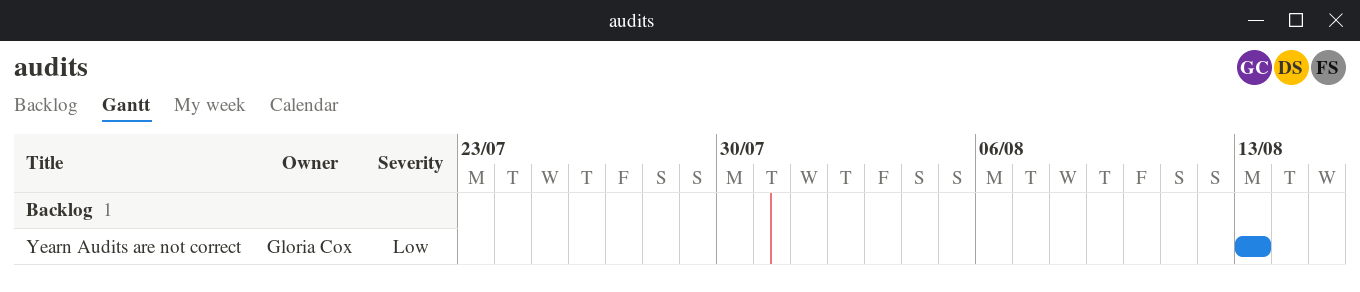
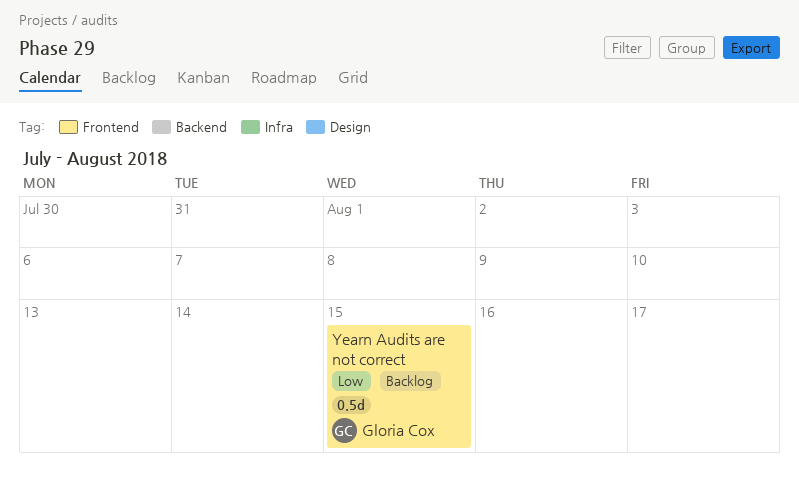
Yearn Audits are not correct, due: Aug 13 -> Aug 15

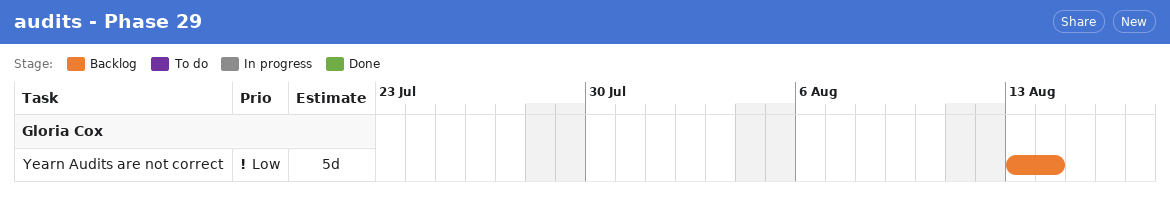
Yearn Audits are not correct, estimate: 0.5d -> 5d
Yearn Audits are not correct, due: Aug 15 -> Aug 14

